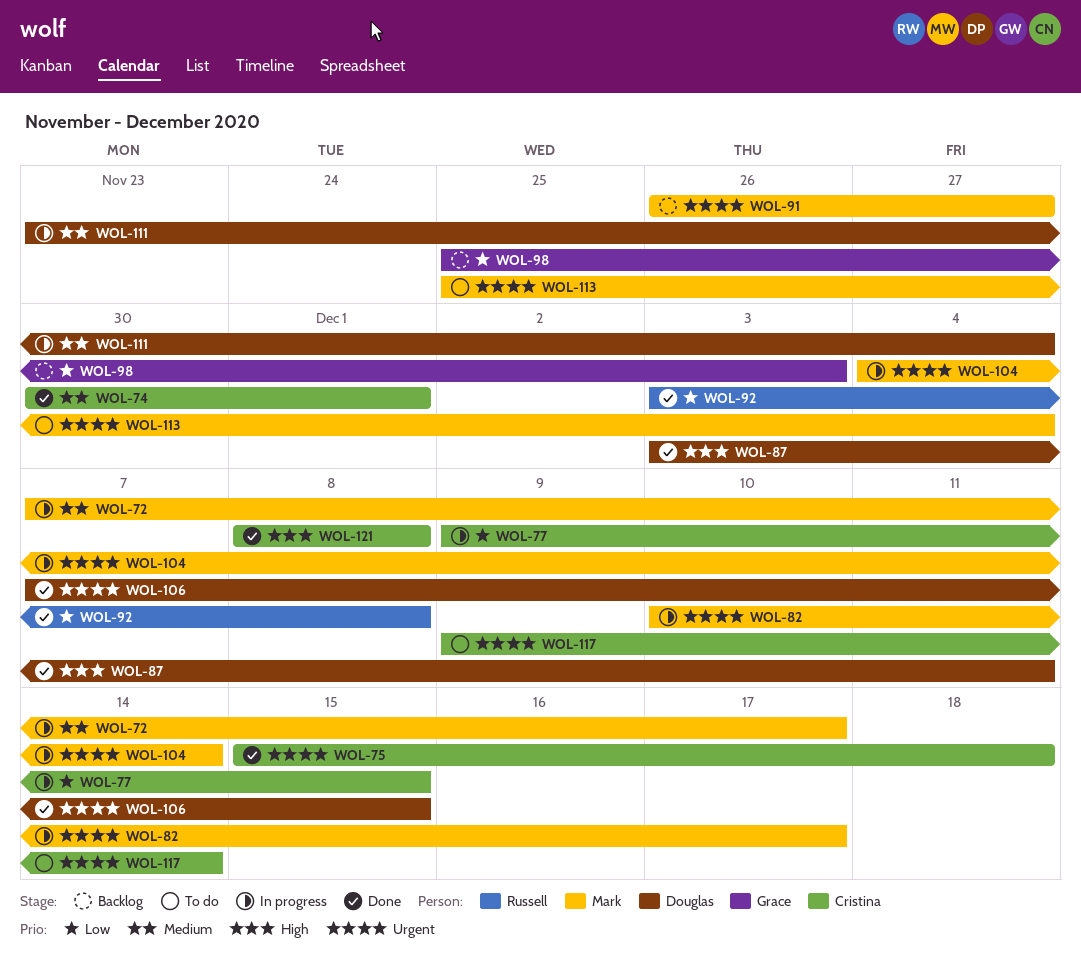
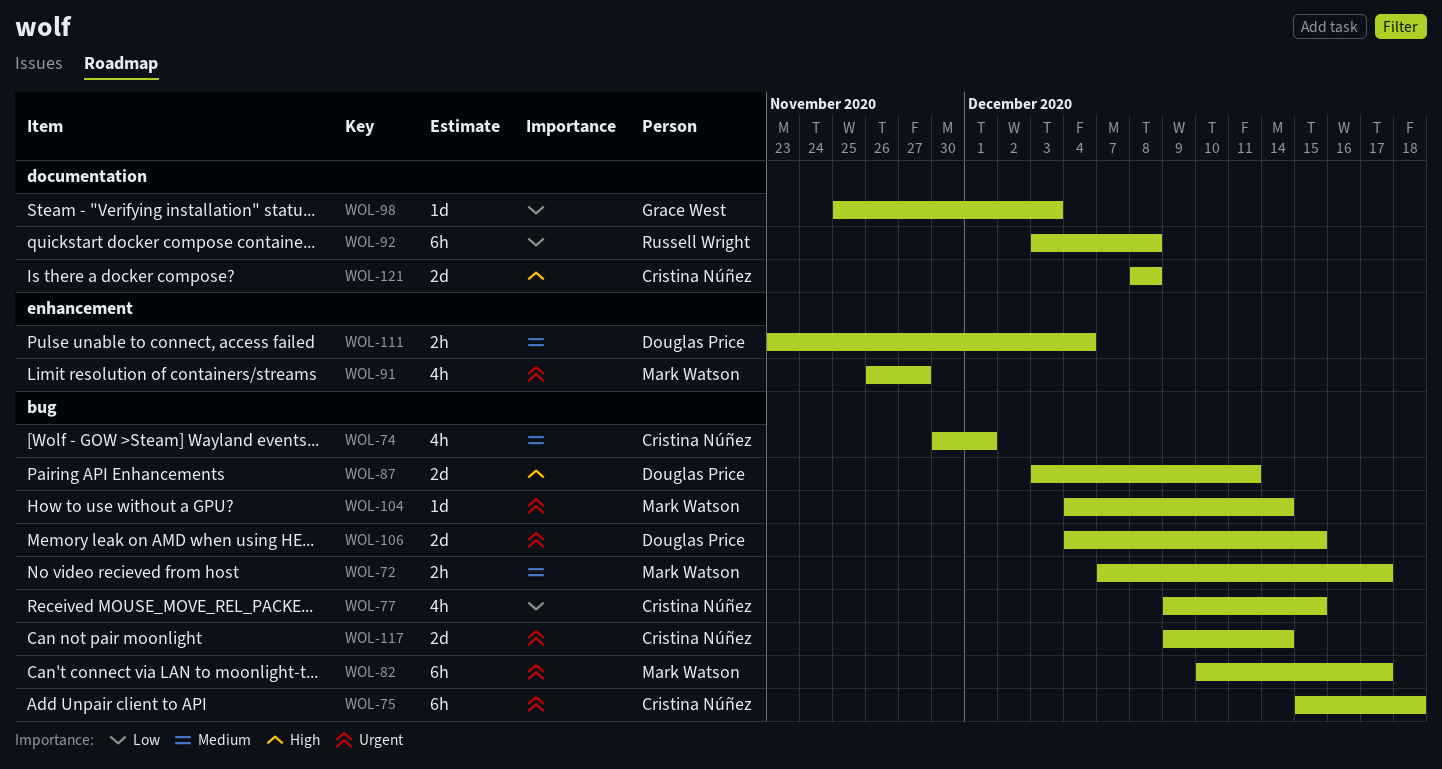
WOL-106, start: Dec 7 -> Dec 4
WOL-113: present -> none

